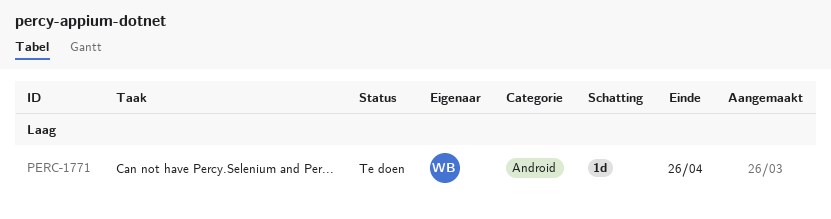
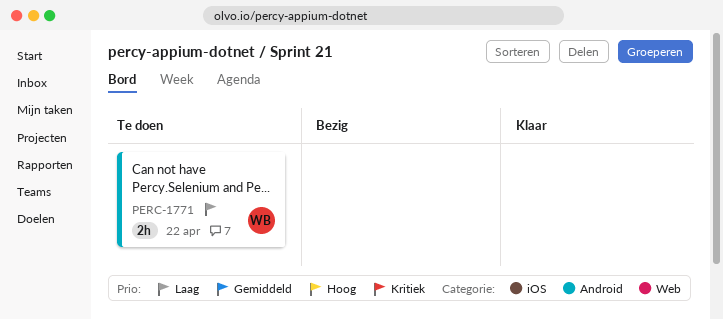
PERC-1771, estimate: 1d -> 2h
PERC-1771, due: Apr 26 -> Apr 22

